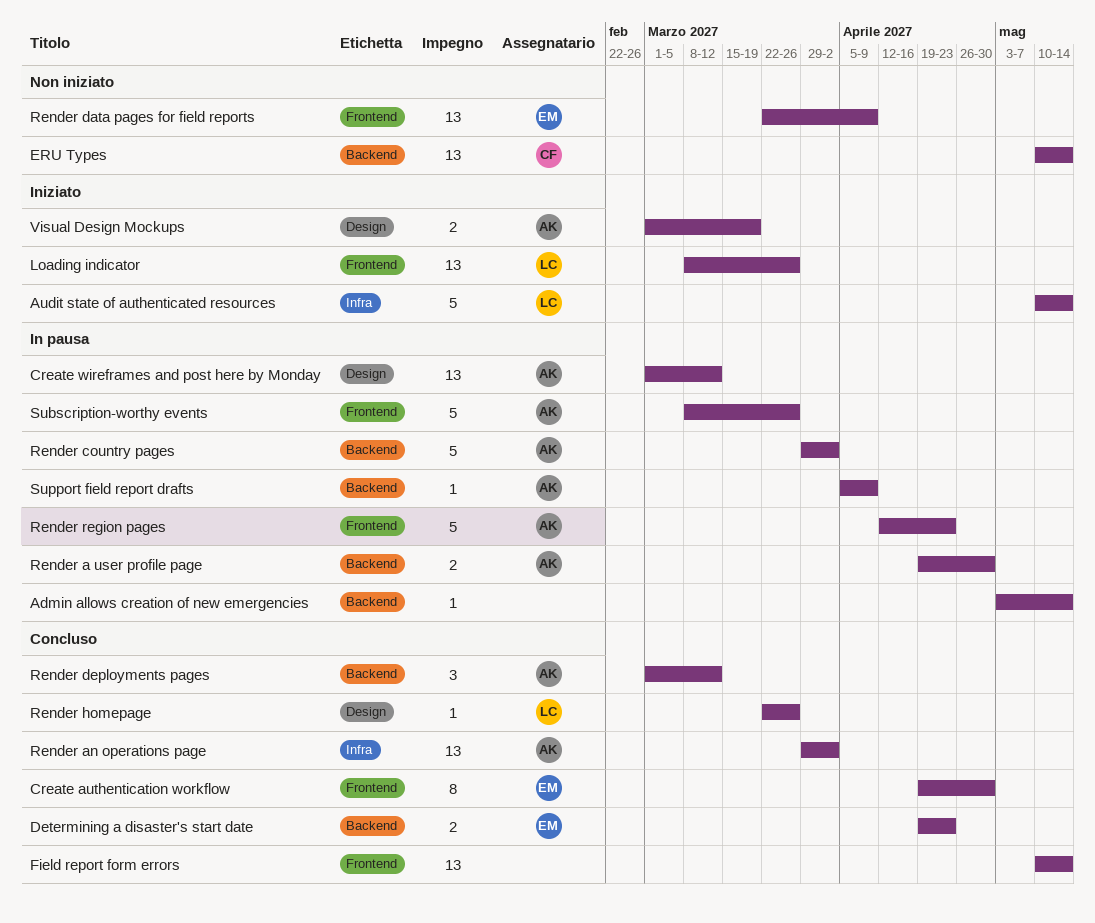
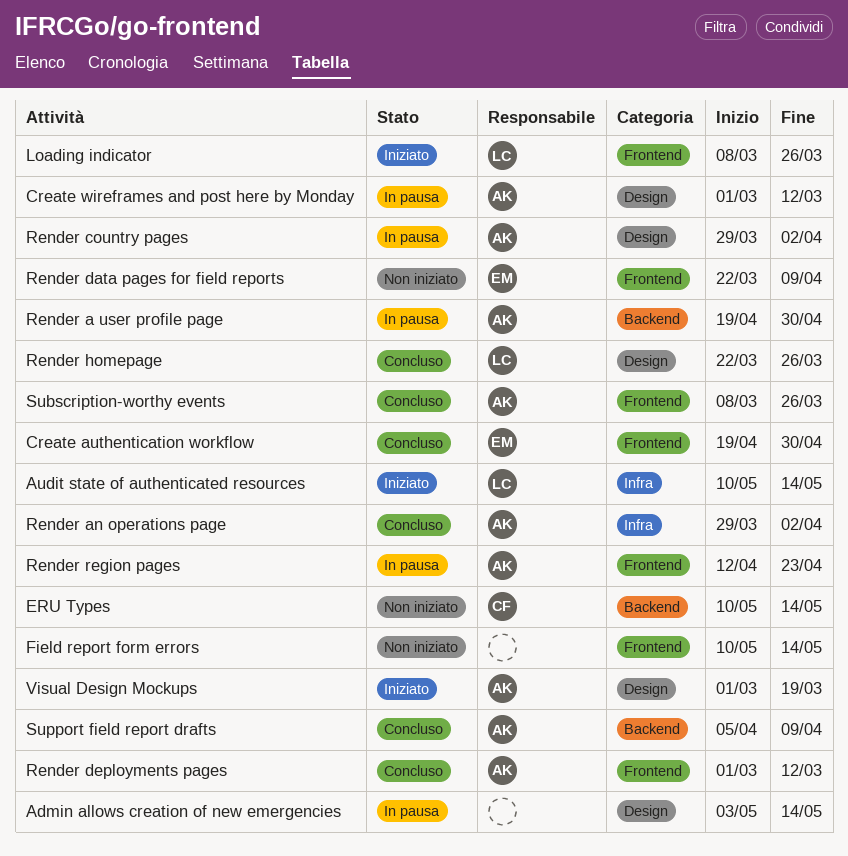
Admin allows creation of new emergencies, label: Backend -> Design
Determining a disaster's start date: present -> none
Field report form errors, status: Concluso -> Non iniziato
Render country pages, label: Backend -> Design
Render deployments pages, label: Backend -> Frontend
Subscription-worthy events, status: In pausa -> Concluso
Support field report drafts, status: In pausa -> Concluso

